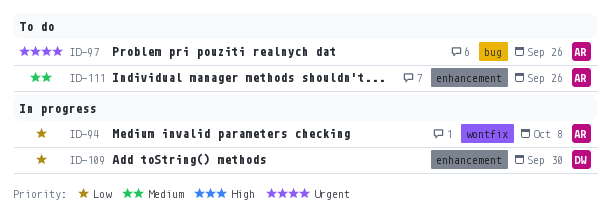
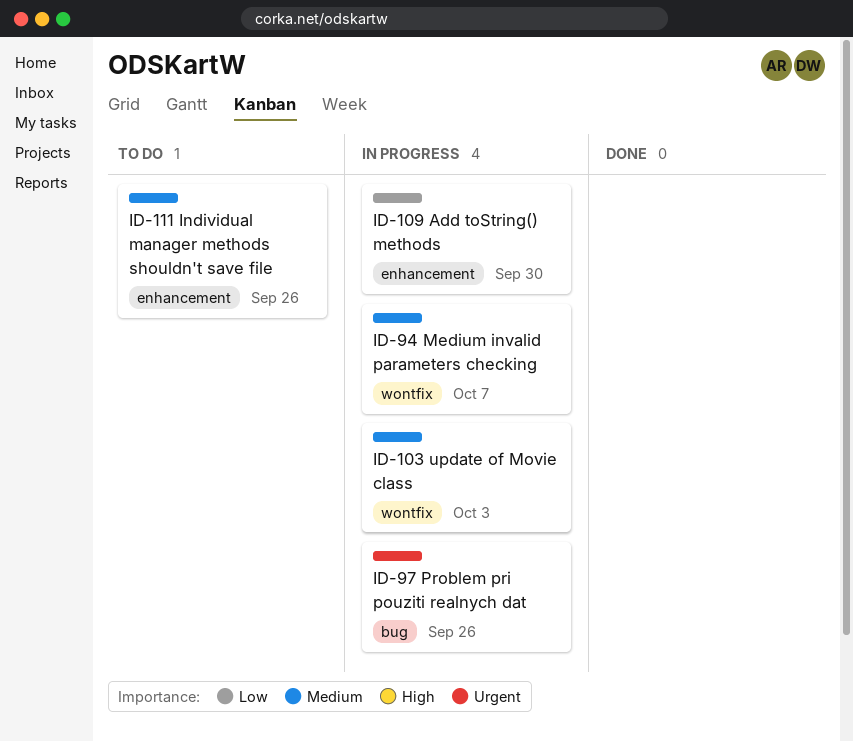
ID-94, priority: Low -> Medium
ID-94, due: Oct 8 -> Oct 7
ID-97, status: To do -> In progress
ID-103: none -> present

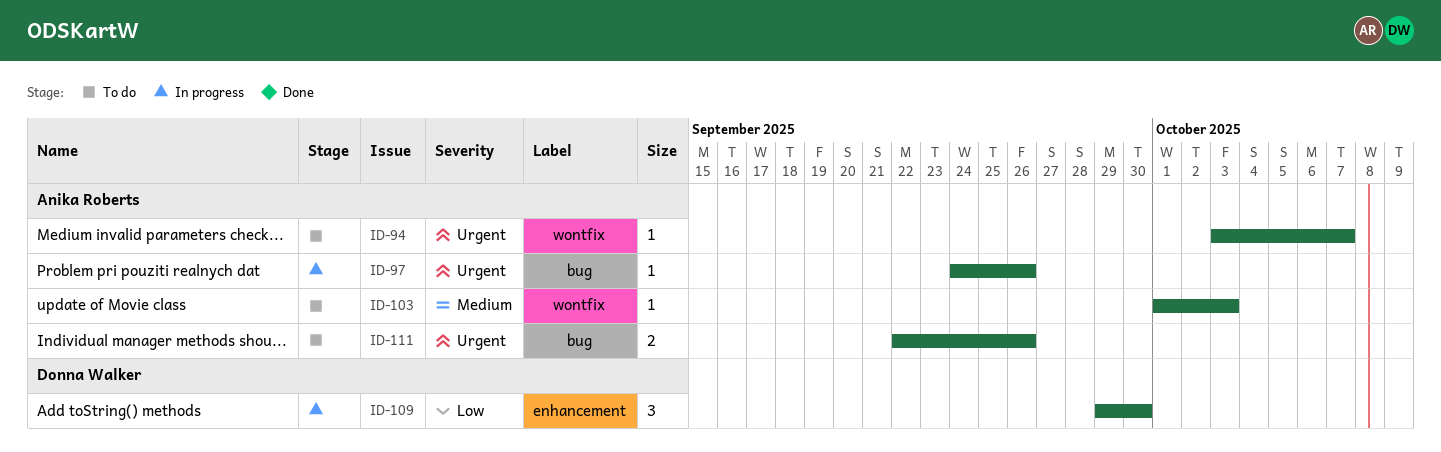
ID-94, status: In progress -> To do
ID-94, priority: Medium -> Urgent
ID-103, status: In progress -> To do
ID-111, priority: Medium -> Urgent
ID-111, label: enhancement -> bug

